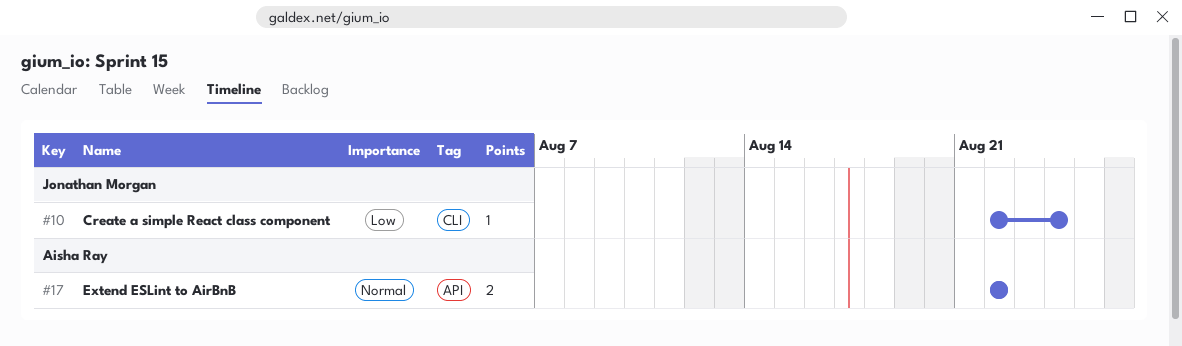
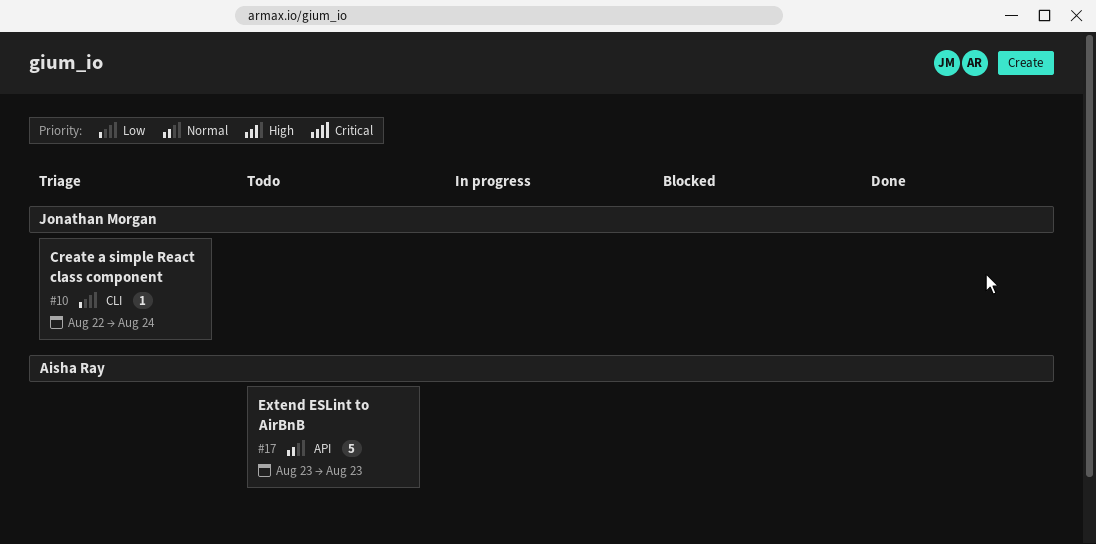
#17, estimate: 2 -> 5
#17, start: Aug 22 -> Aug 23
#17, due: Aug 22 -> Aug 23

